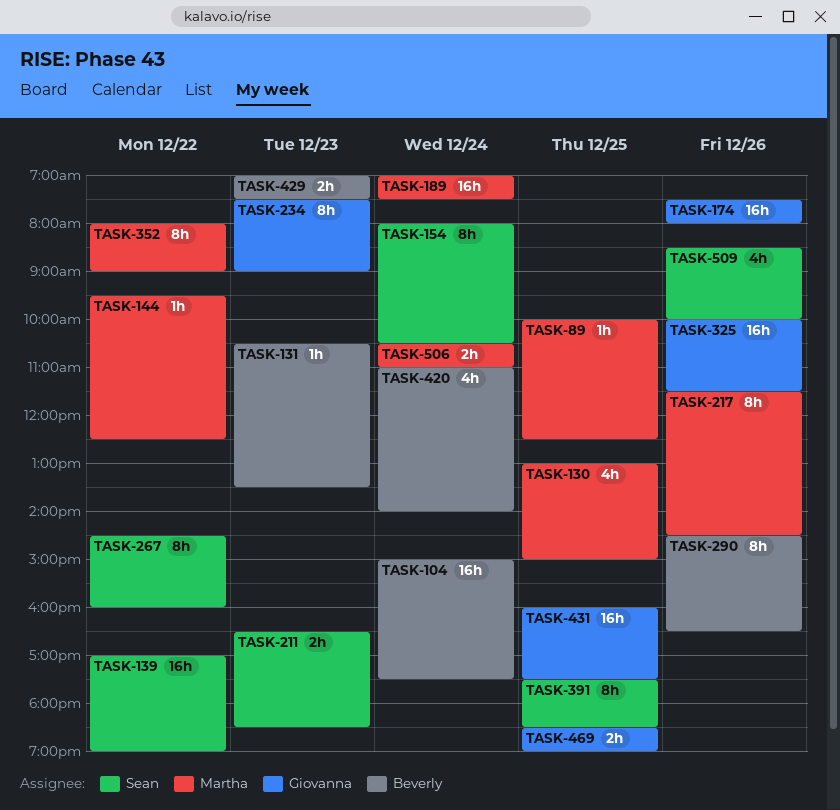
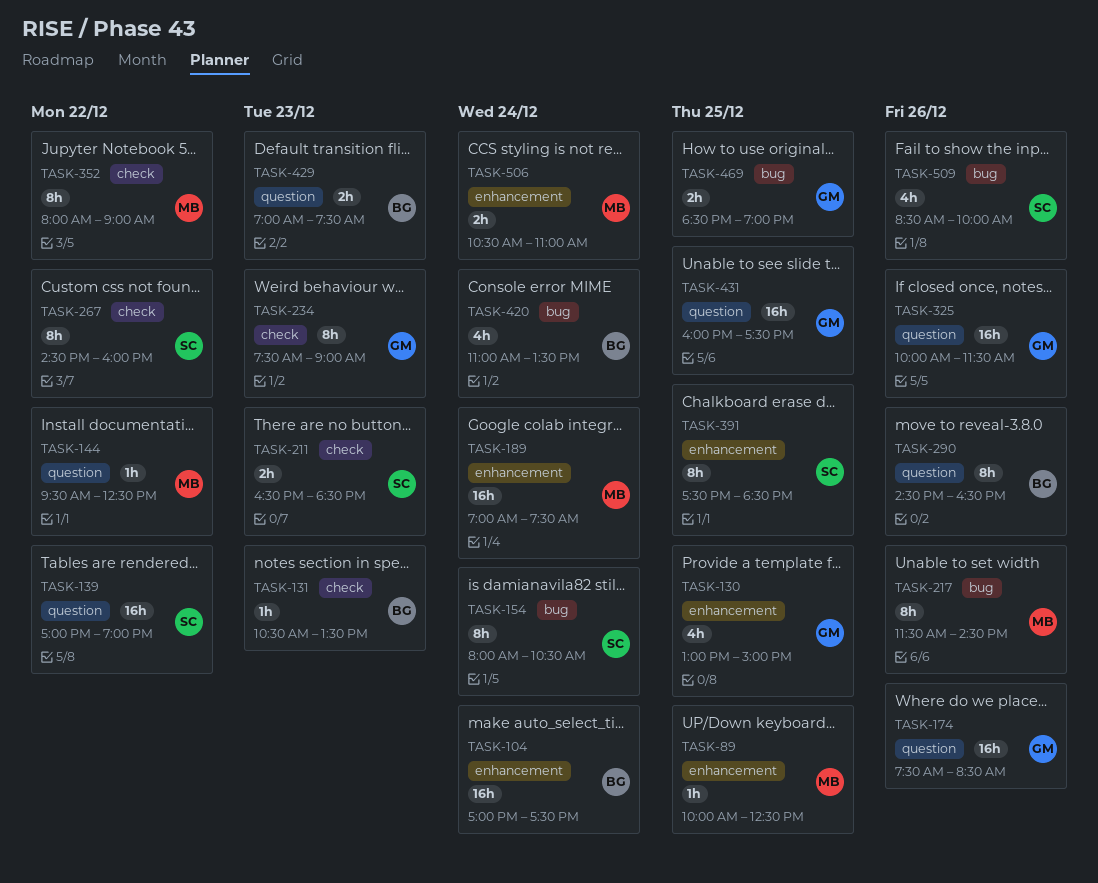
TASK-104, begins: 15:00 -> 17:00
TASK-130, owner: Martha -> Giovanna
TASK-174, ends: 08:00 -> 08:30
TASK-420, ends: 14:00 -> 13:30

